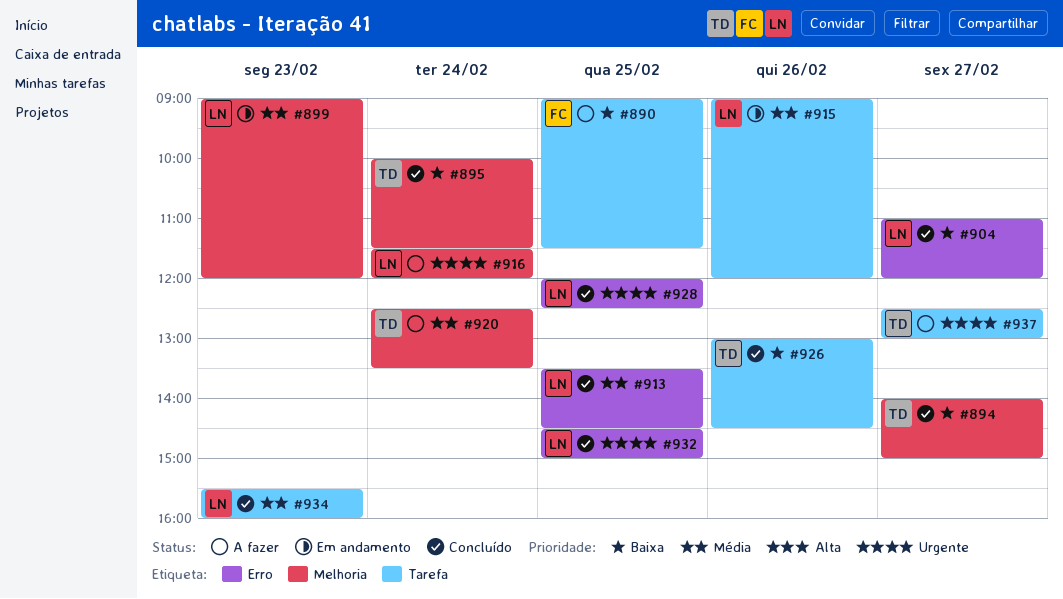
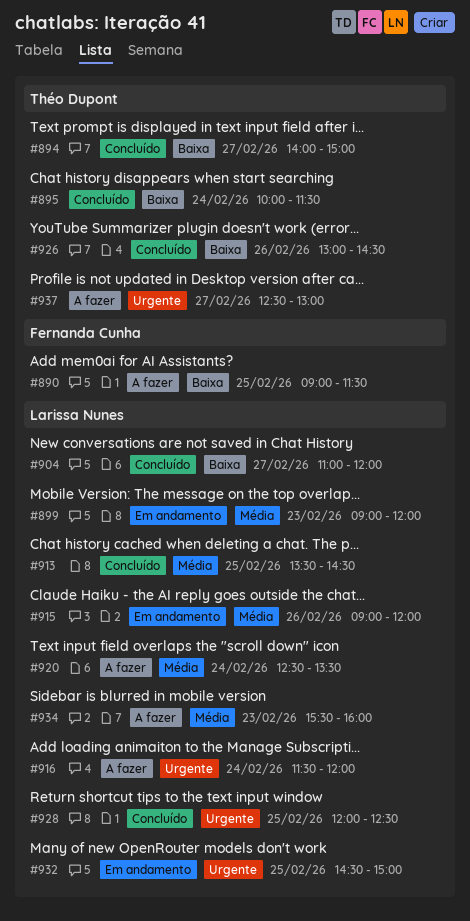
#920, owner: Théo Dupont -> Larissa Nunes
#932, status: Concluído -> Em andamento
#934, status: Concluído -> A fazer

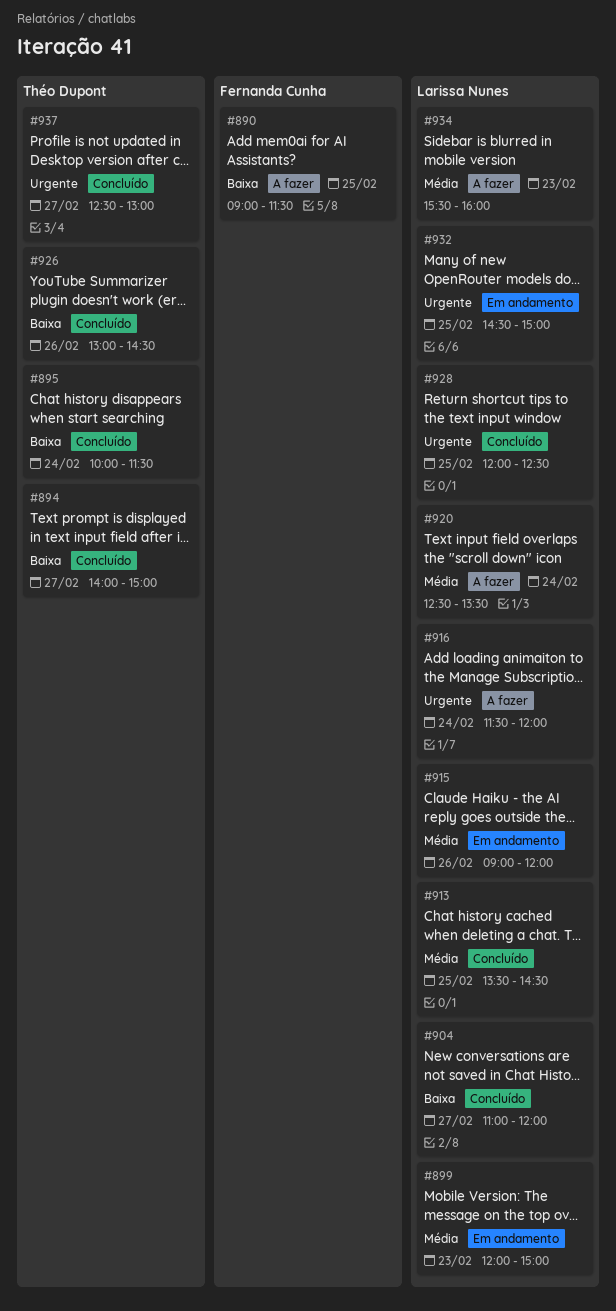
#899, begins: 09:00 -> 12:00
#899, ends: 12:00 -> 15:00
#937, status: A fazer -> Concluído

